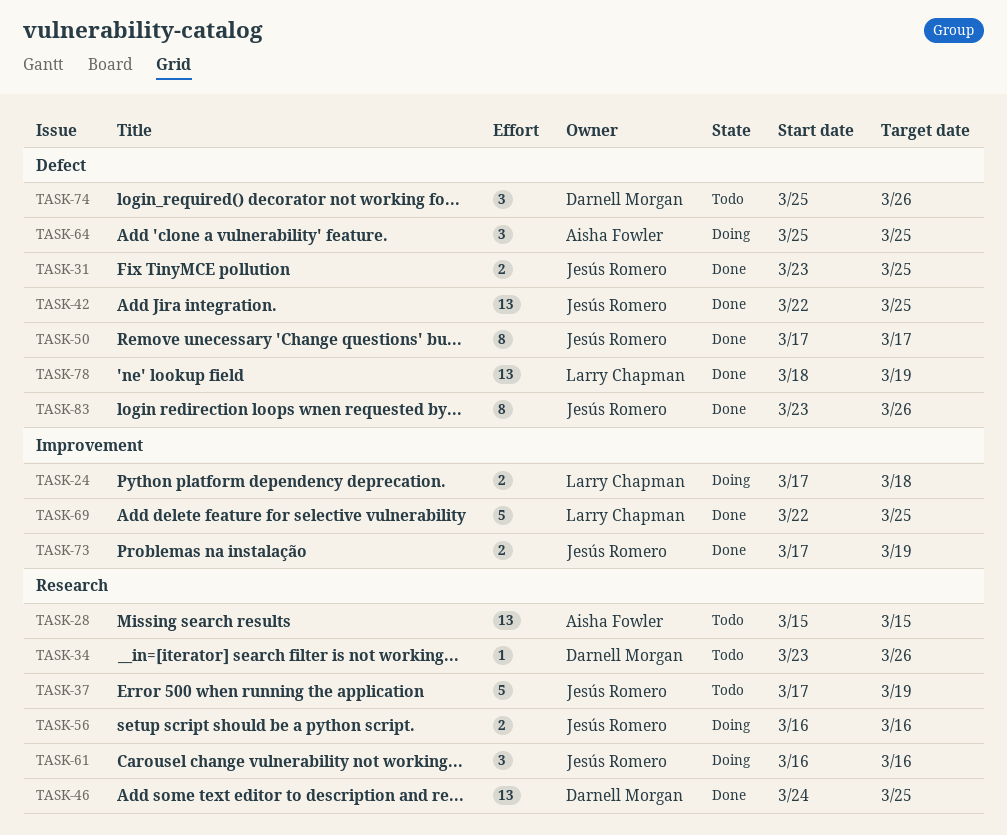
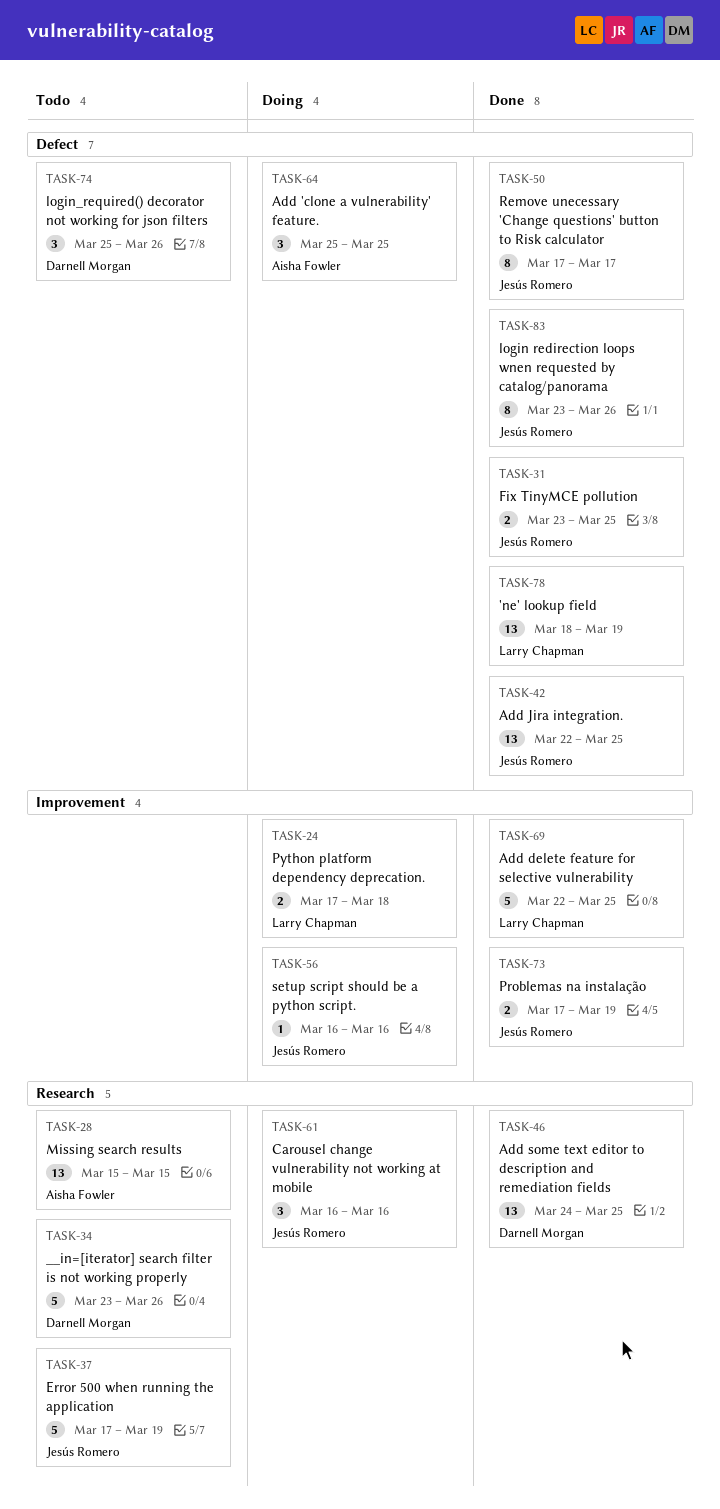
TASK-34, estimate: 1 -> 5
TASK-56, label: Research -> Improvement
TASK-56, estimate: 2 -> 1

